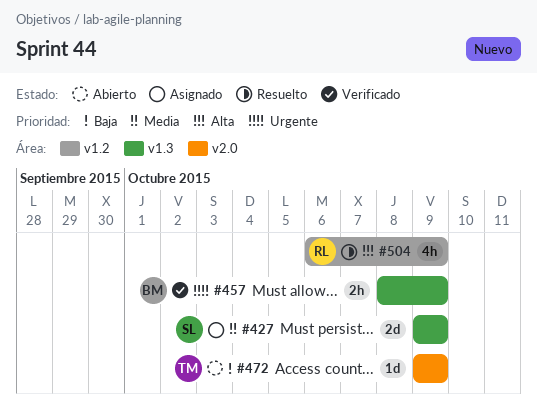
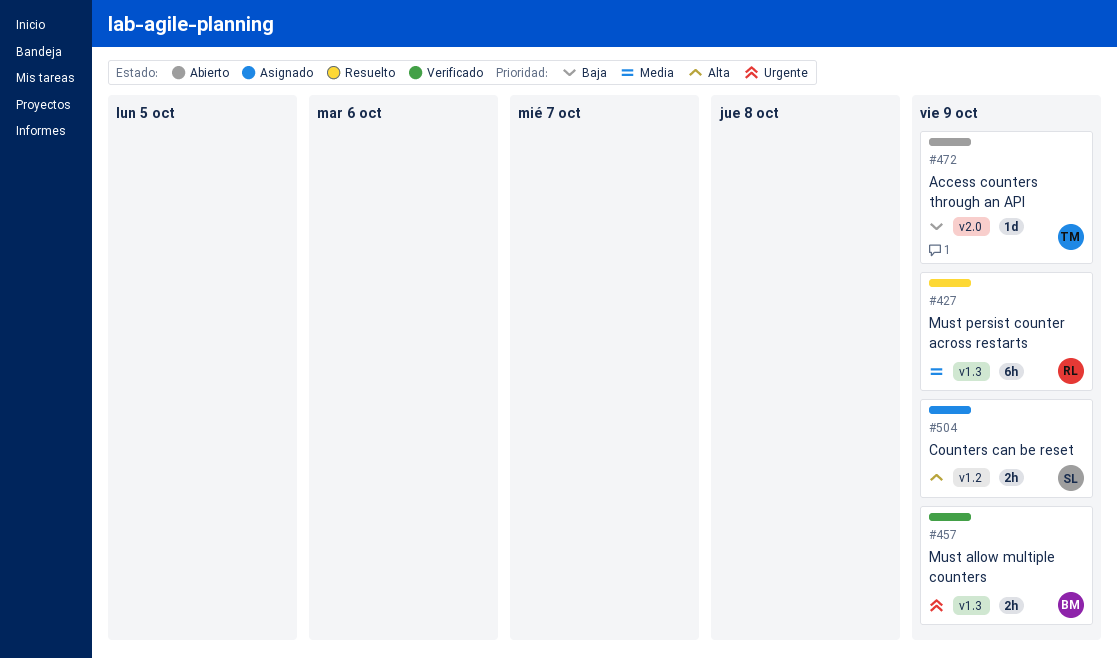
#427, status: Asignado -> Resuelto
#427, owner: SL -> RL
#427, estimate: 2d -> 6h
#504, status: Resuelto -> Asignado
#504, owner: RL -> SL
#504, estimate: 4h -> 2h

